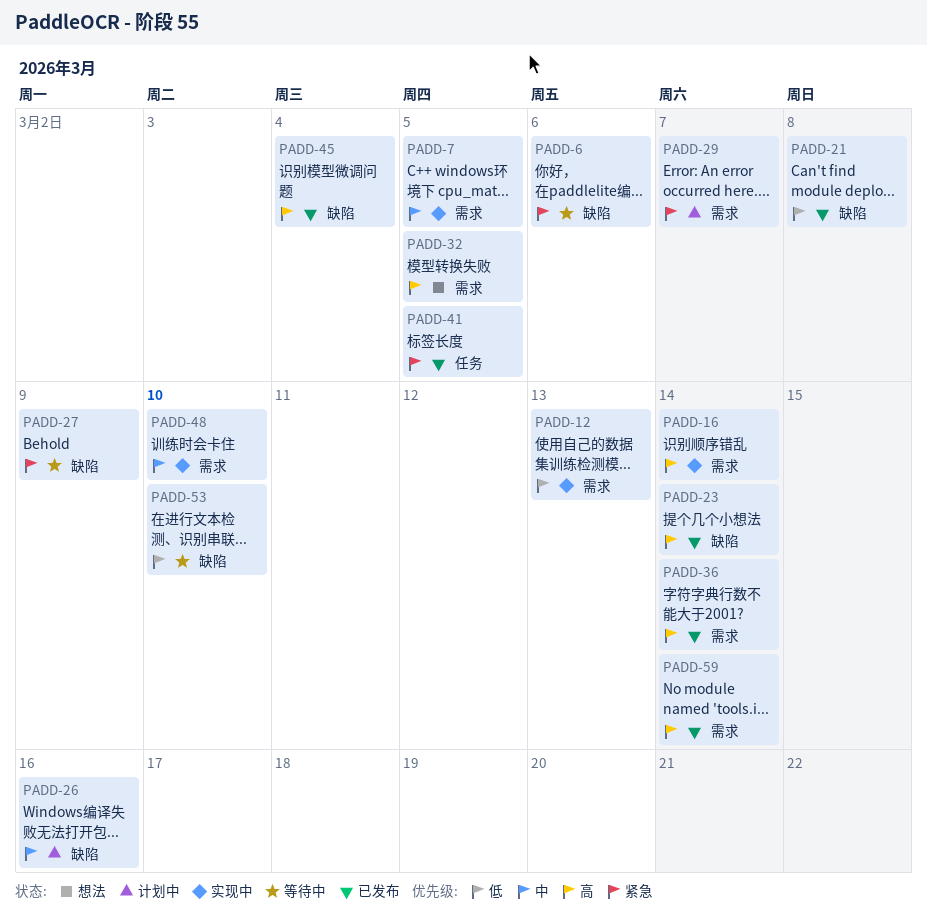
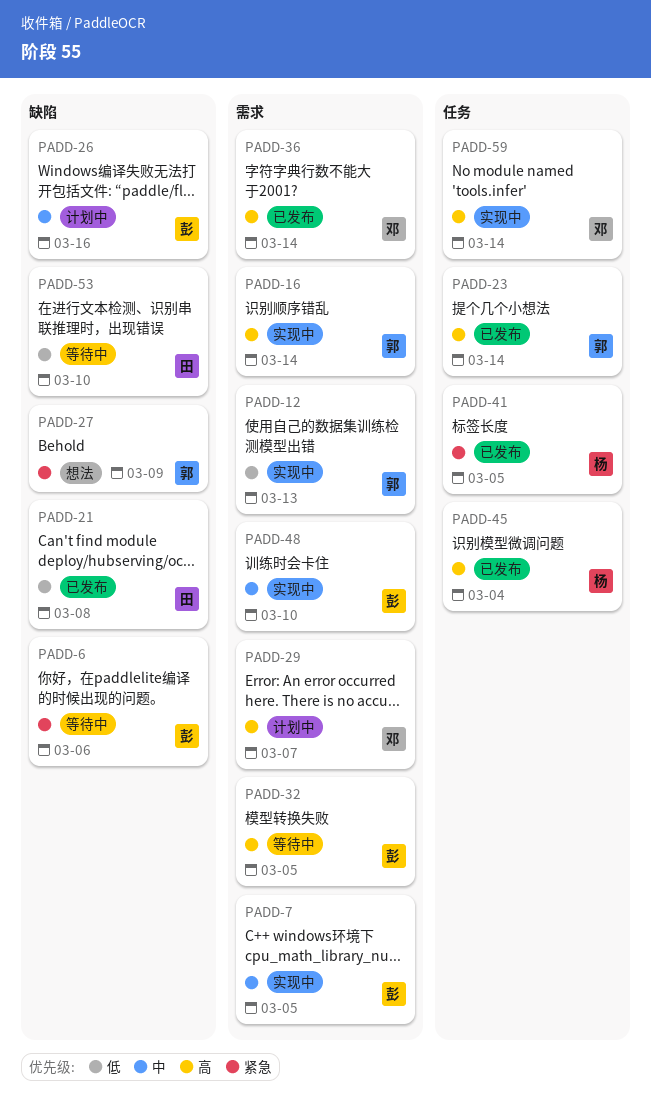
PADD-23, label: 缺陷 -> 任务
PADD-27, status: 等待中 -> 想法
PADD-29, priority: 紧急 -> 高
PADD-32, status: 想法 -> 等待中
PADD-45, label: 缺陷 -> 任务
PADD-59, status: 已发布 -> 实现中
PADD-59, label: 需求 -> 任务

